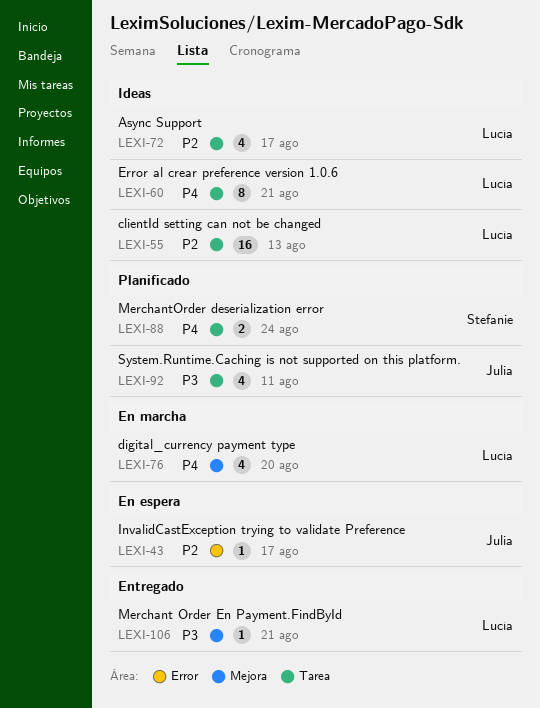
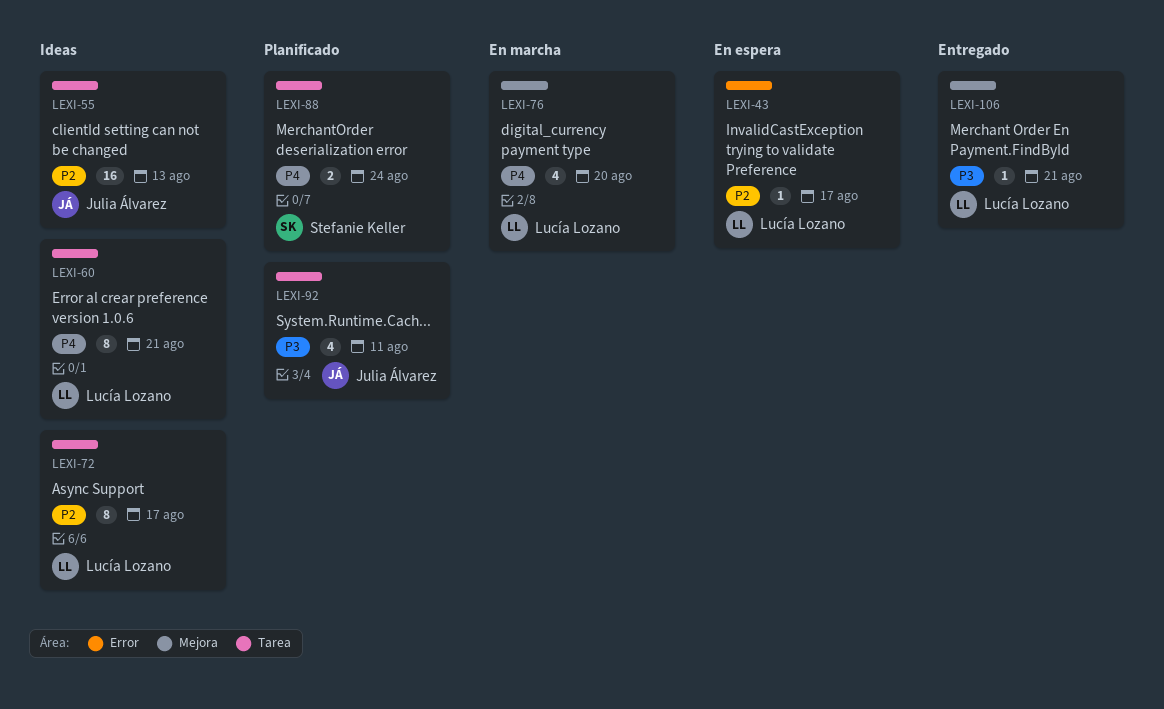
LEXI-43, owner: Julia Álvarez -> Lucía Lozano
LEXI-55, owner: Lucía Lozano -> Julia Álvarez
LEXI-72, estimate: 4 -> 8

